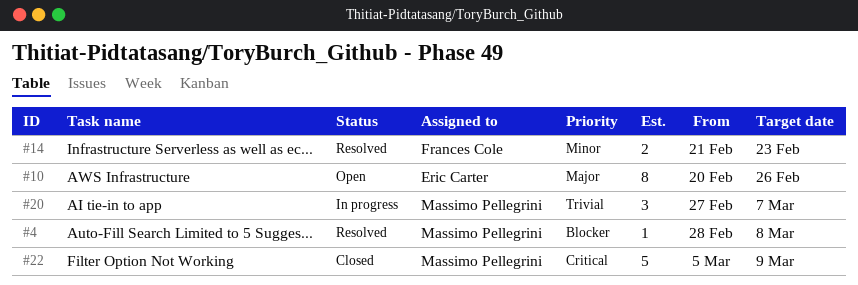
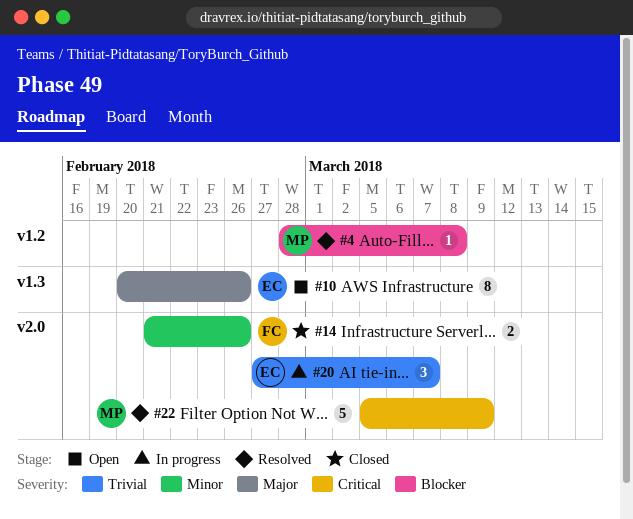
#14, status: Resolved -> Closed
#14, due: Feb 23 -> Feb 26
#20, owner: Massimo Pellegrini -> Eric Carter
#22, status: Closed -> Resolved

